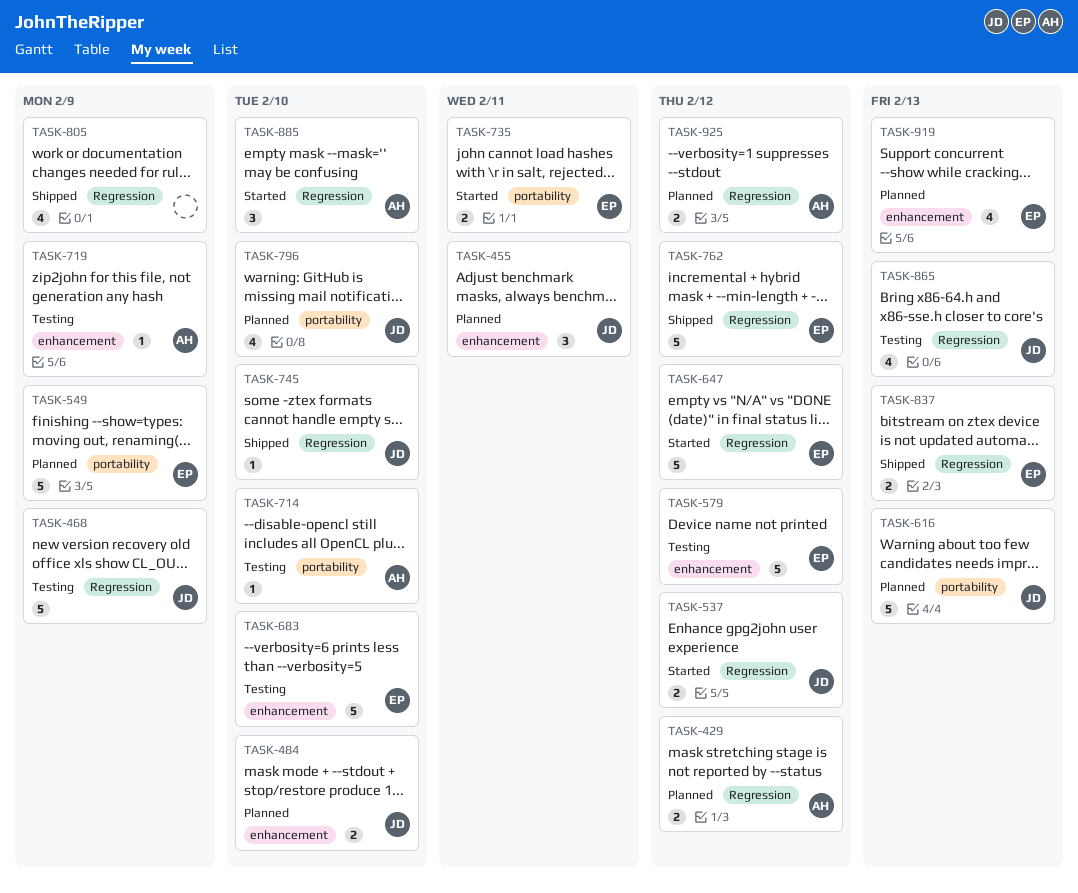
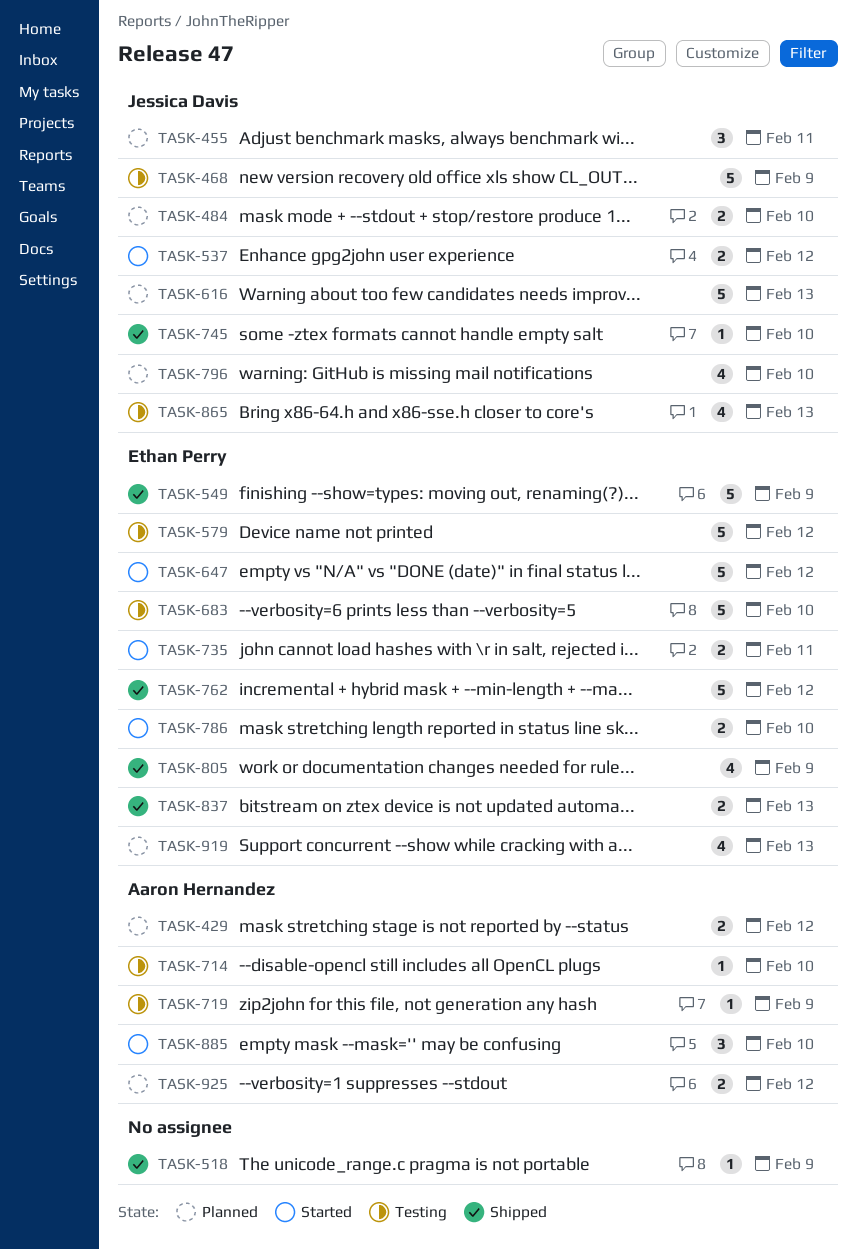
TASK-518: none -> present
TASK-549, status: Planned -> Shipped
TASK-786: none -> present
TASK-805, owner: none -> Ethan Perry

